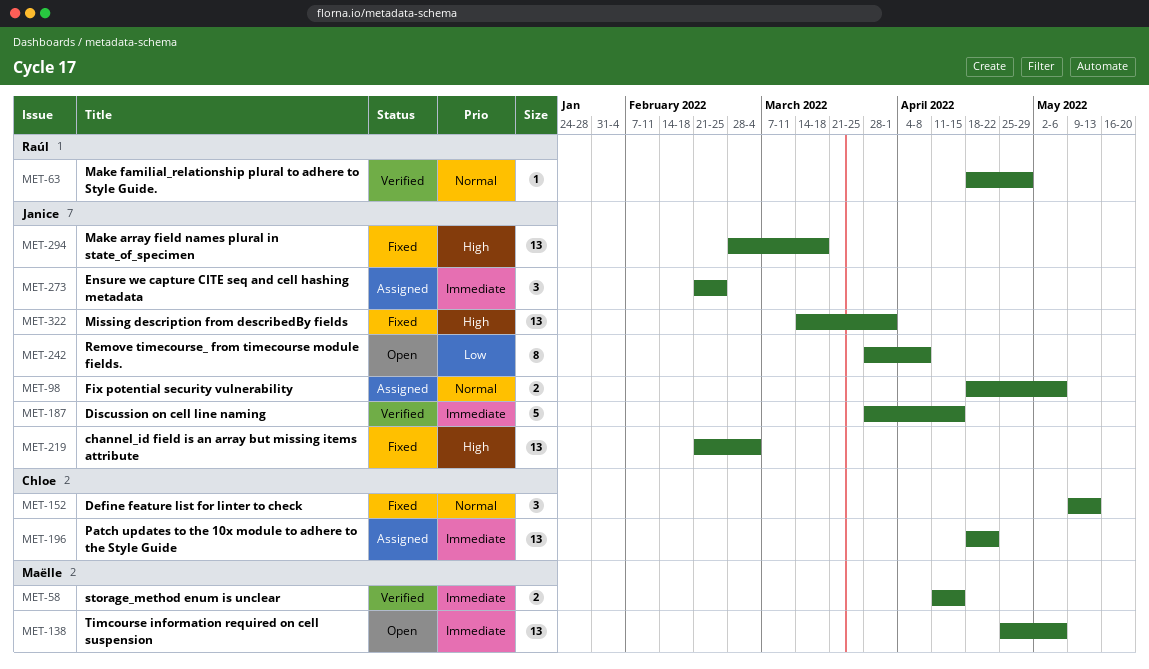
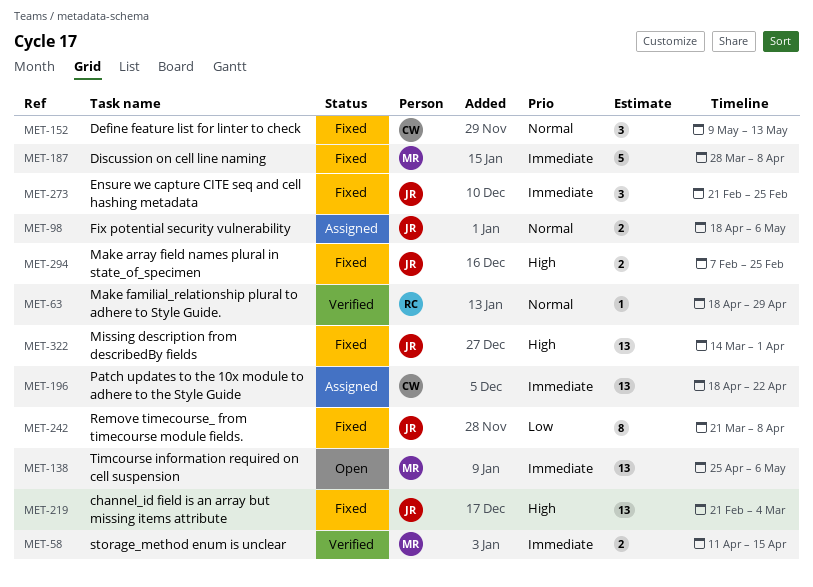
MET-187, status: Verified -> Fixed
MET-187, owner: Janice -> Maëlle
MET-187, due: Apr 15 -> Apr 8
MET-242, status: Open -> Fixed
MET-242, start: Mar 28 -> Mar 21
MET-273, status: Assigned -> Fixed
MET-294, estimate: 13 -> 2
MET-294, start: Feb 28 -> Feb 7
MET-294, due: Mar 18 -> Feb 25

